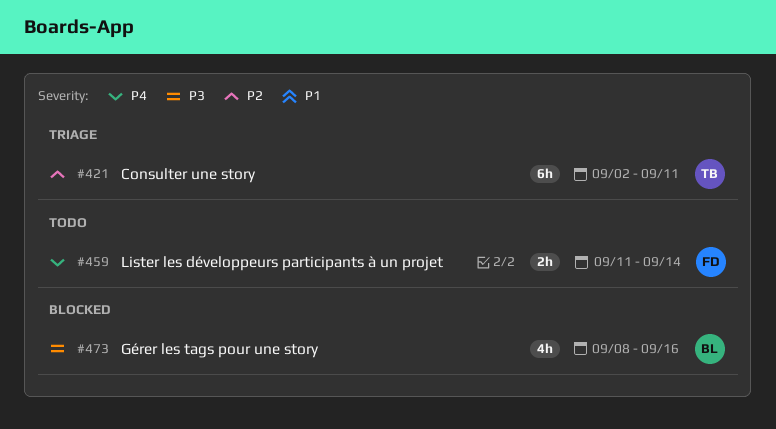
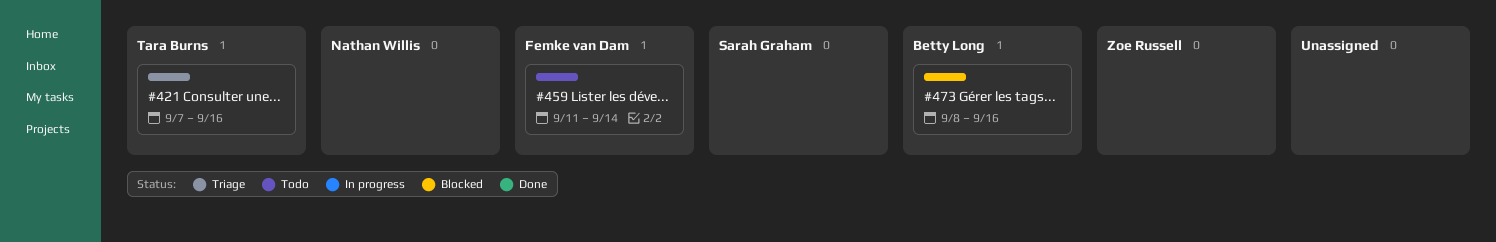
#421, start: Sep 2 -> Sep 7
#421, due: Sep 11 -> Sep 16

